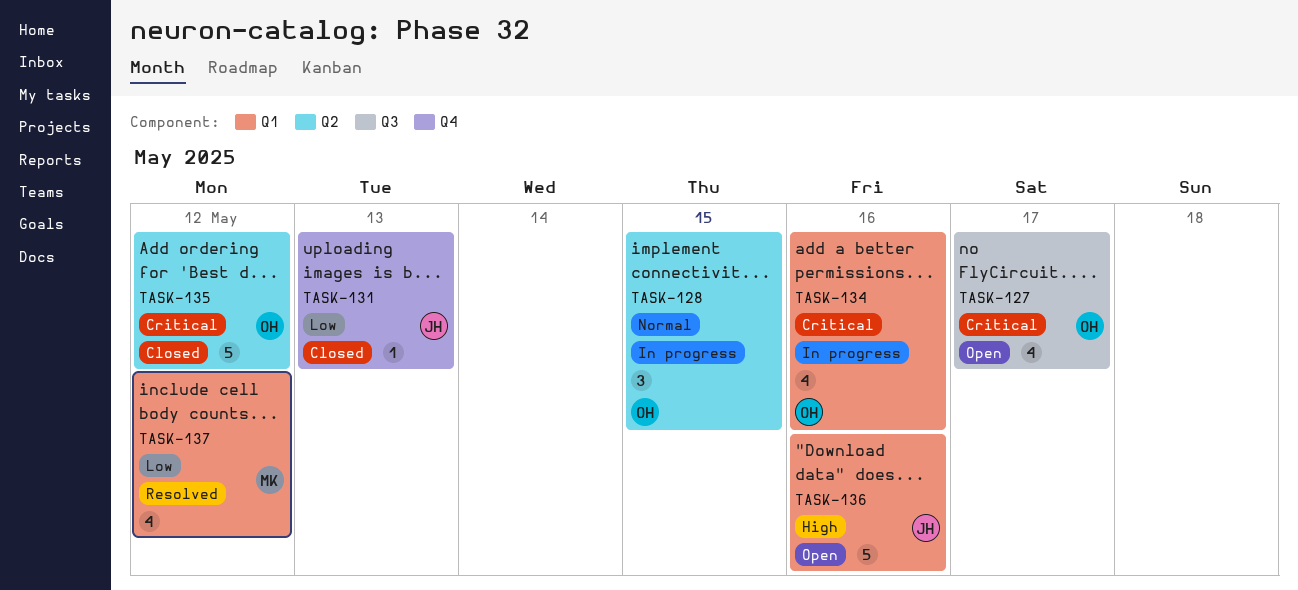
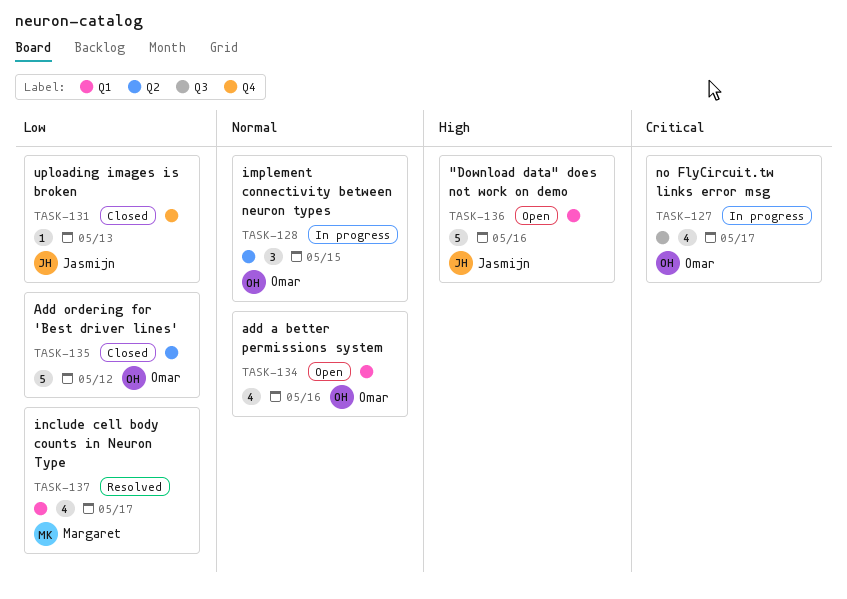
TASK-127, status: Open -> In progress
TASK-134, status: In progress -> Open
TASK-134, priority: Critical -> Normal
TASK-135, priority: Critical -> Low
TASK-137, day: May 12 -> May 17

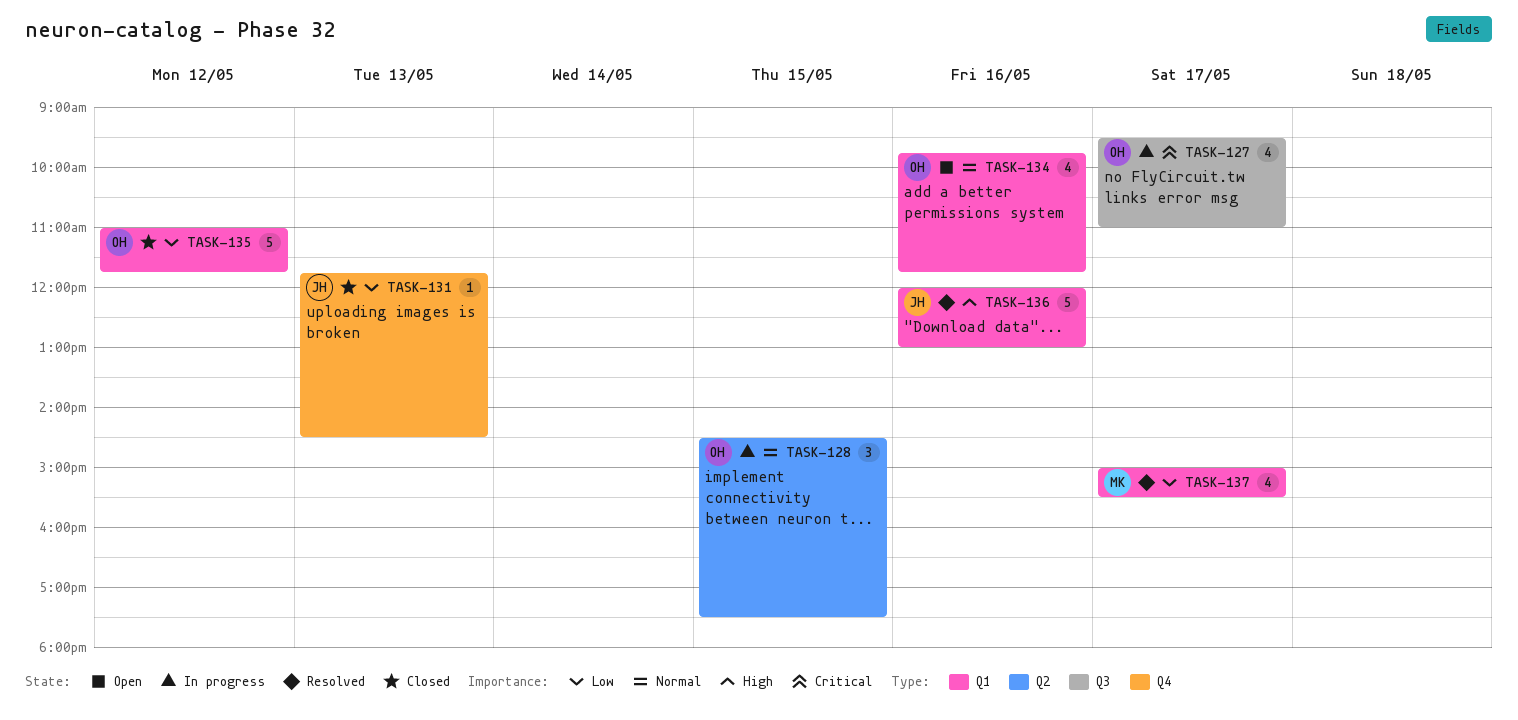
TASK-135, label: Q2 -> Q1
TASK-136, status: Open -> Resolved

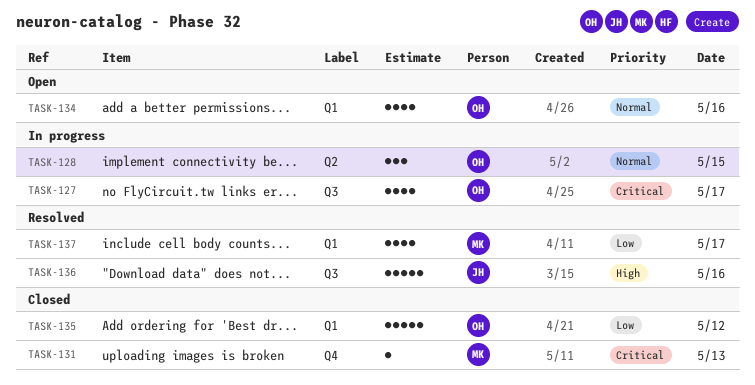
TASK-131, owner: JH -> MK
TASK-131, priority: Low -> Critical
TASK-136, label: Q1 -> Q3

